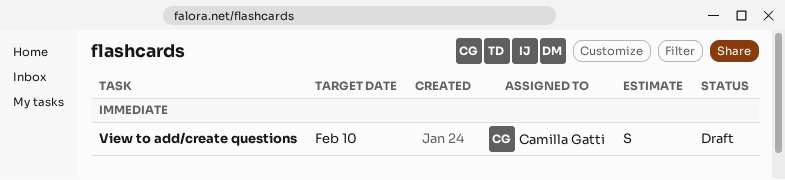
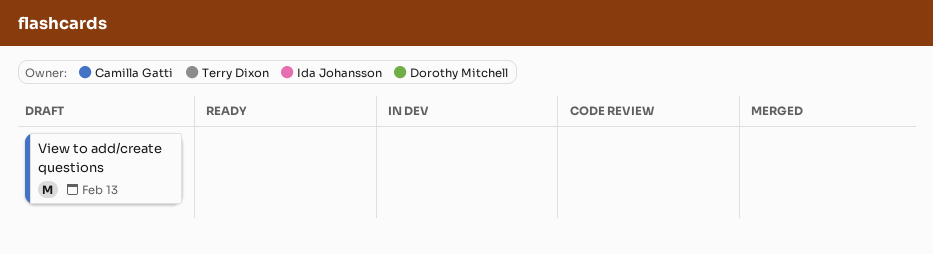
View to add/create questions, estimate: S -> M
View to add/create questions, due: Feb 10 -> Feb 13

